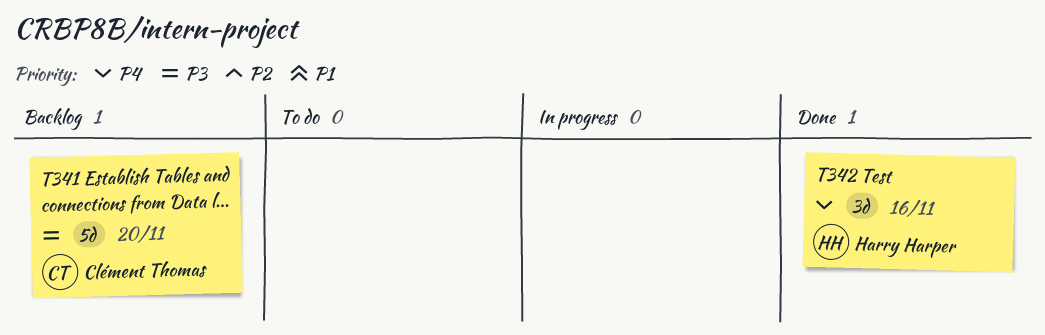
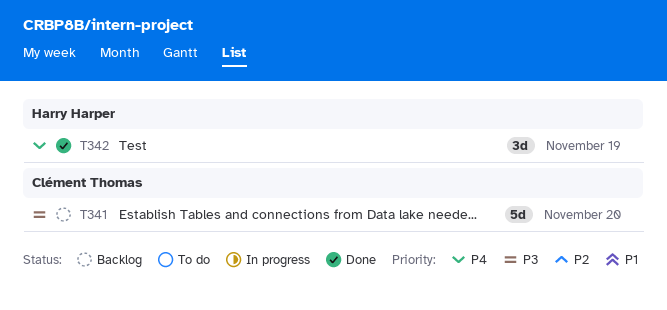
T342, due: Nov 16 -> Nov 19

